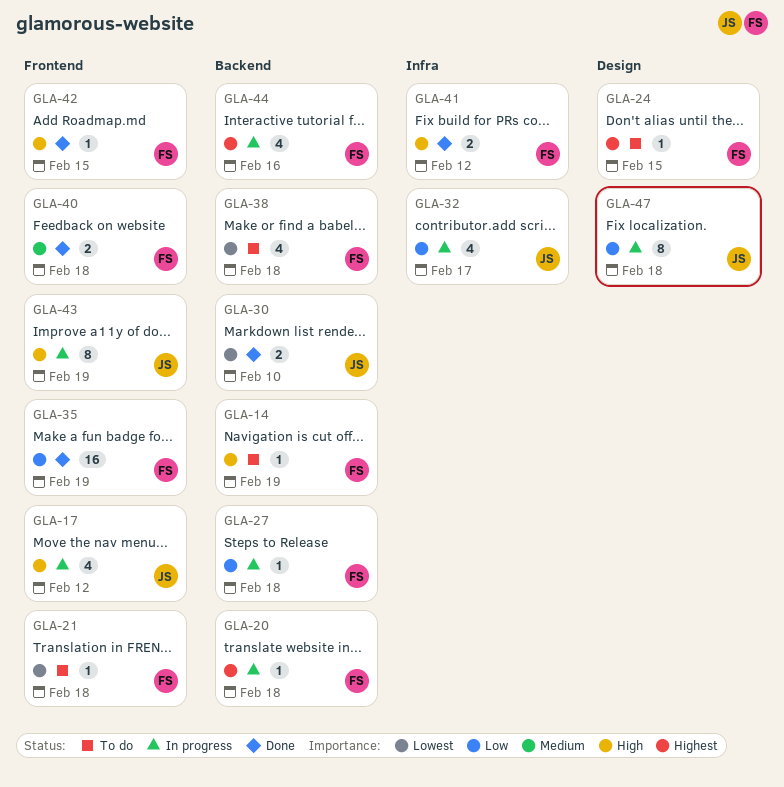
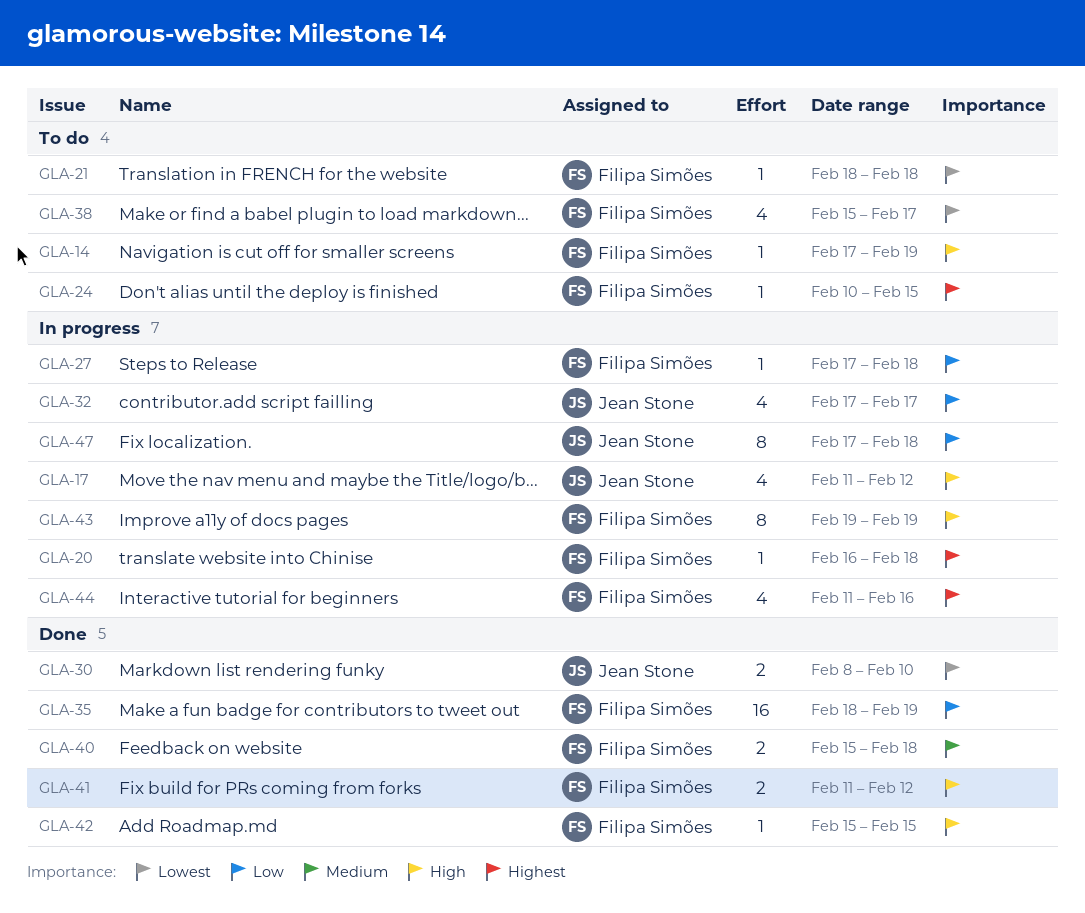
GLA-38, due: Feb 18 -> Feb 17
GLA-43, owner: Jean Stone -> Filipa Simões

